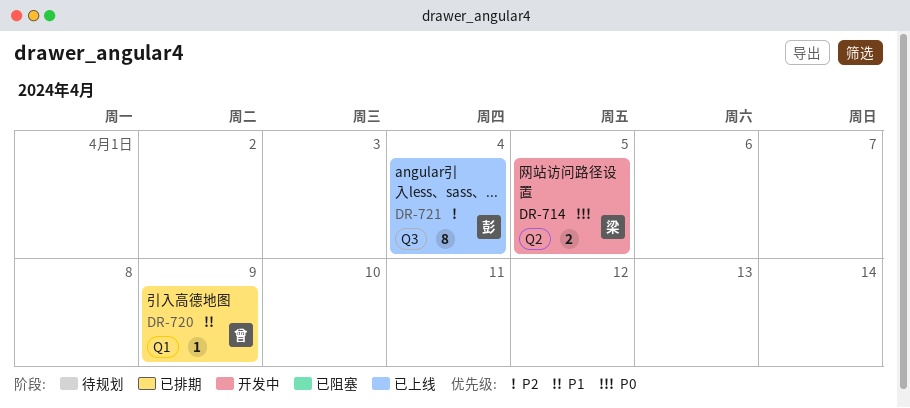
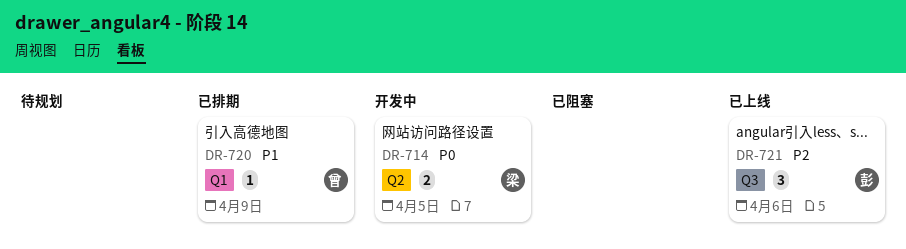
DR-721, estimate: 8 -> 3
DR-721, due: Apr 4 -> Apr 6

